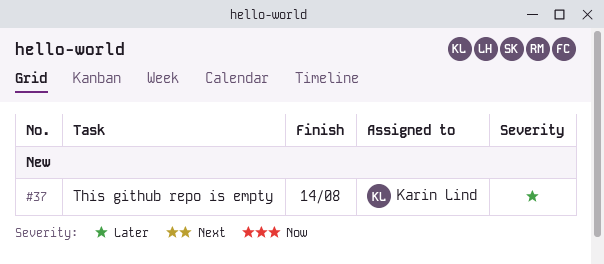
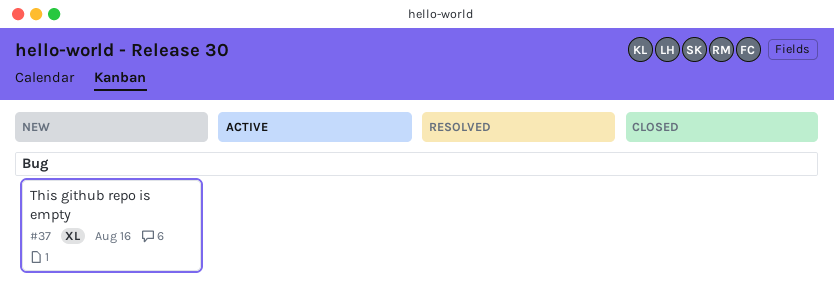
#37, due: Aug 14 -> Aug 16

